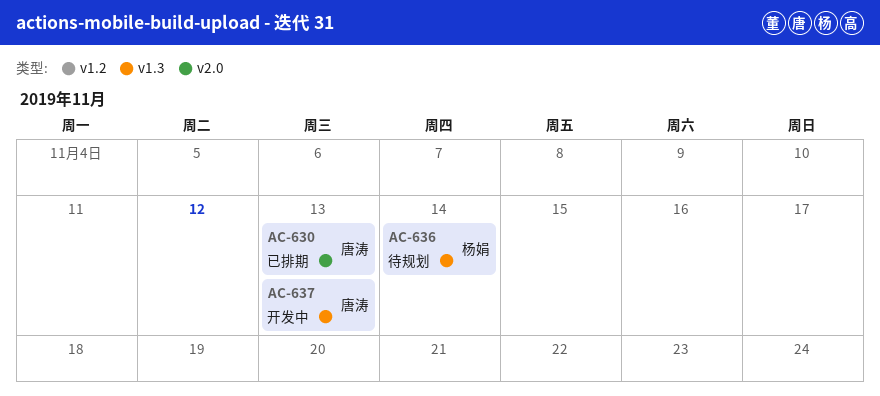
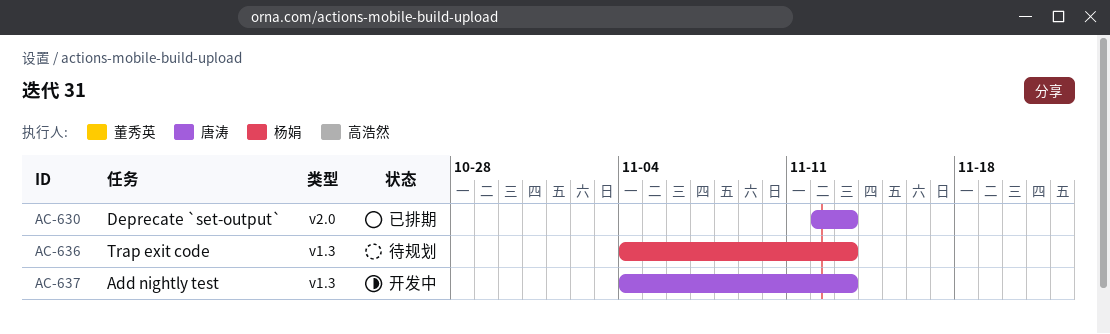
AC-636, due: Nov 14 -> Nov 13

